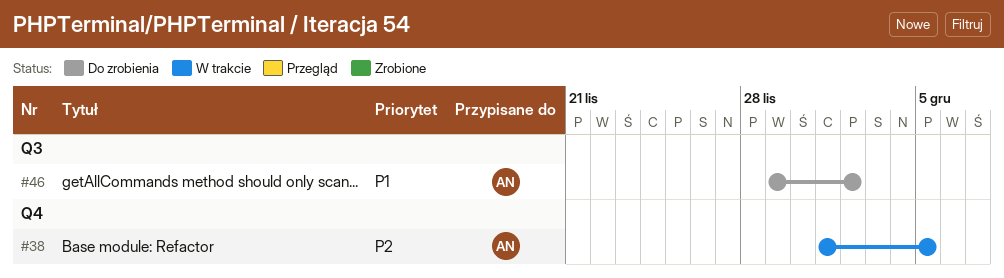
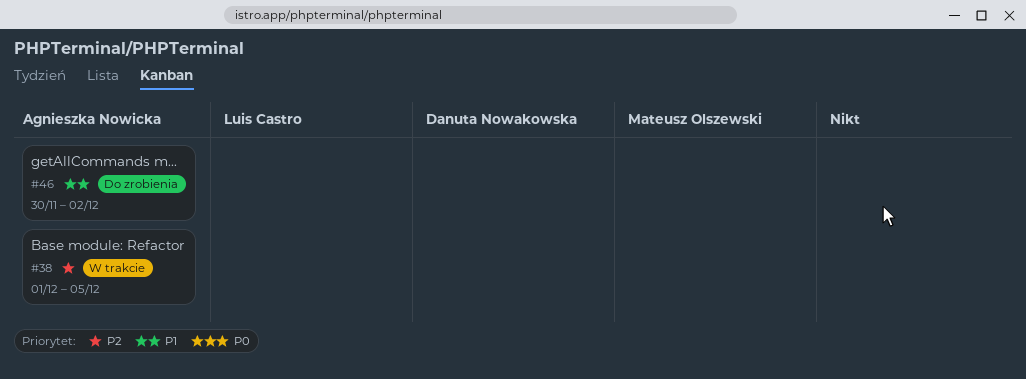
#46, start: Nov 29 -> Nov 30

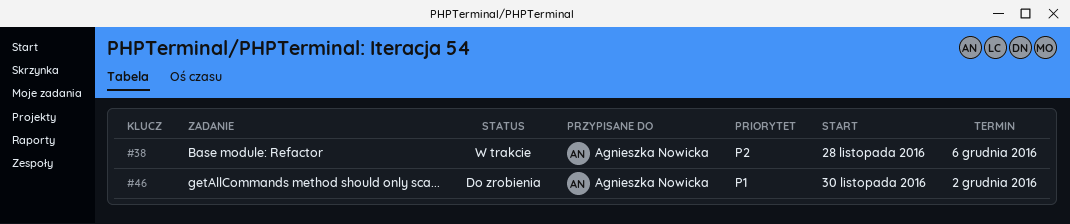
#38, start: Dec 1 -> Nov 28
#38, due: Dec 5 -> Dec 6

